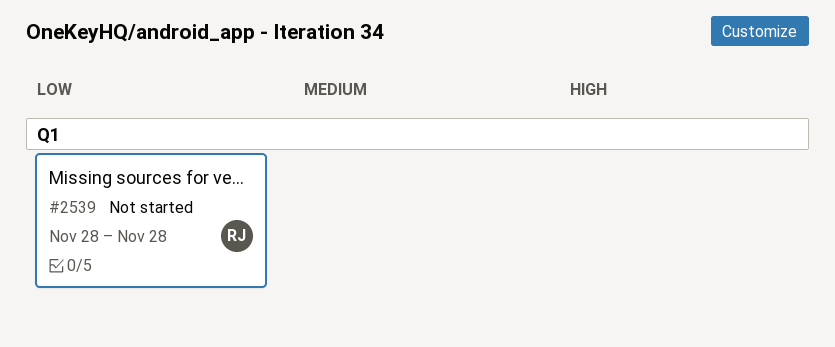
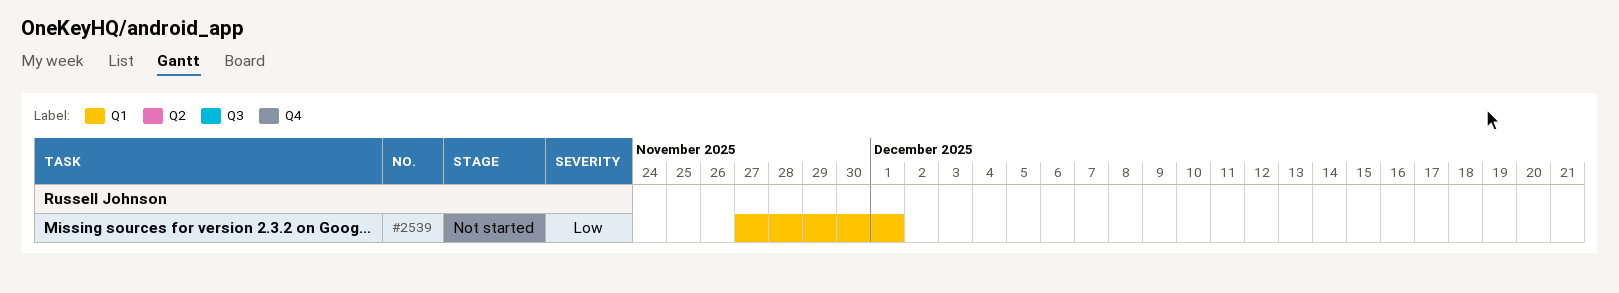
#2539, start: Nov 28 -> Nov 27
#2539, due: Nov 28 -> Dec 1

